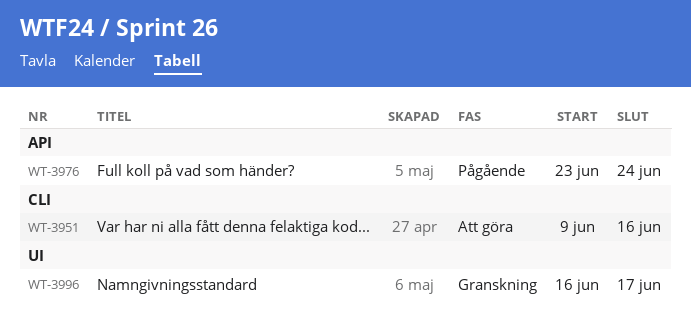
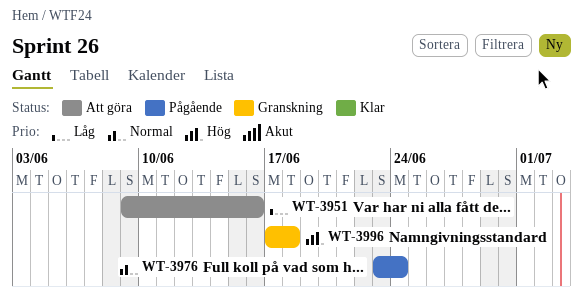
WT-3996, start: Jun 16 -> Jun 17
WT-3996, due: Jun 17 -> Jun 18

